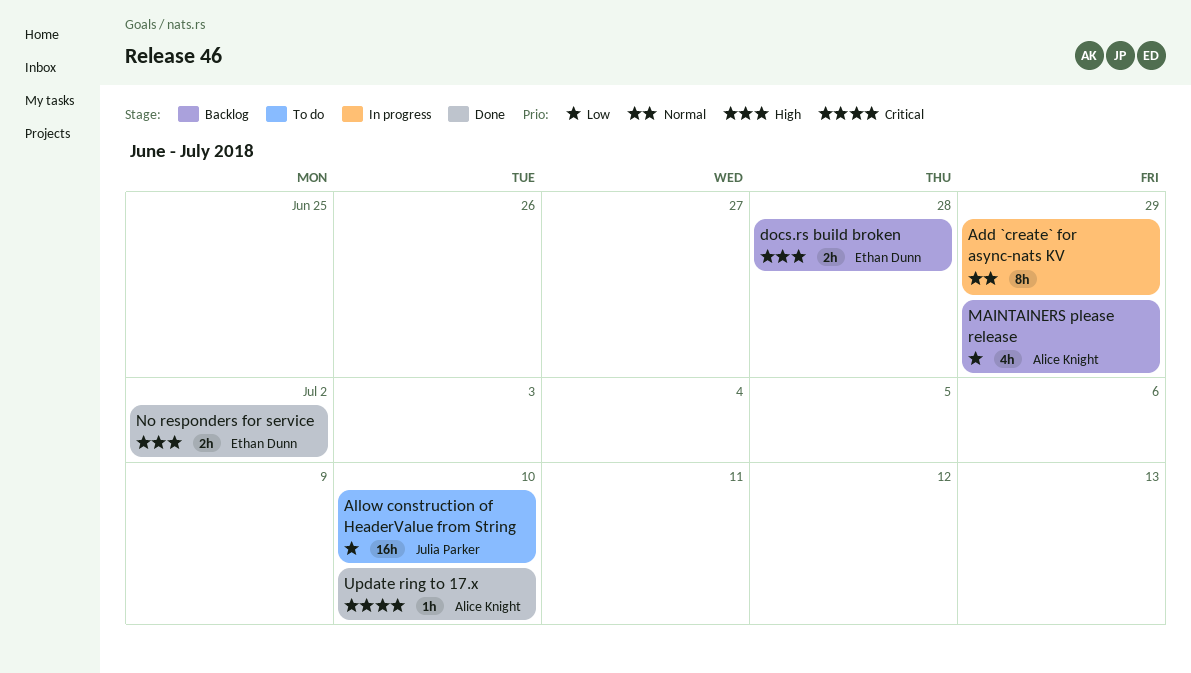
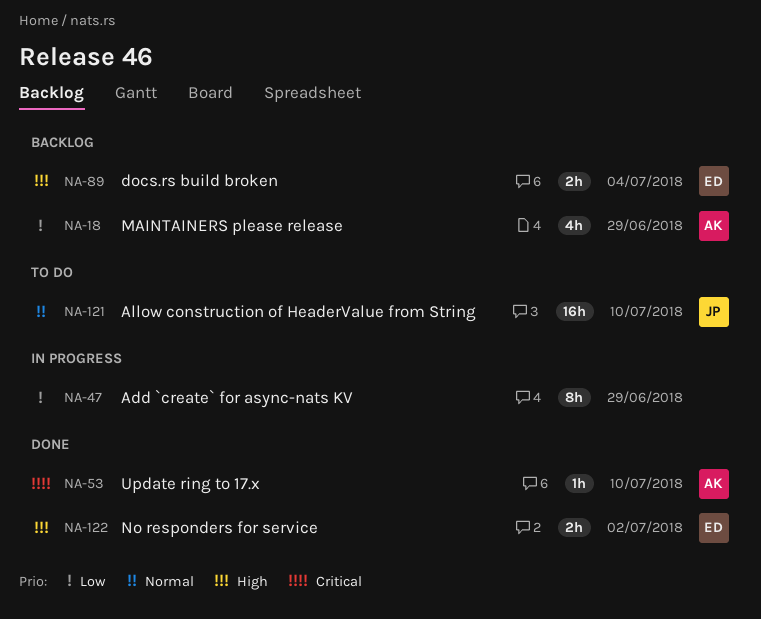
Add `create` for async-nats KV, priority: Normal -> Low
Allow construction of HeaderValue from String, priority: Low -> Normal
docs.rs build broken, due: Jun 28 -> Jul 4

